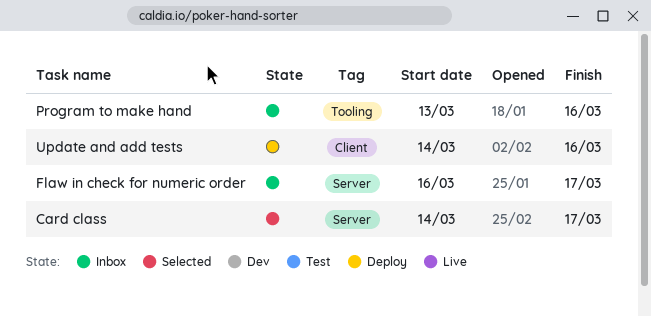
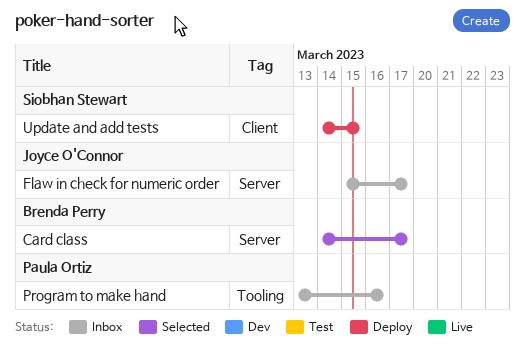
Flaw in check for numeric order, start: Mar 16 -> Mar 15
Update and add tests, due: Mar 16 -> Mar 15

